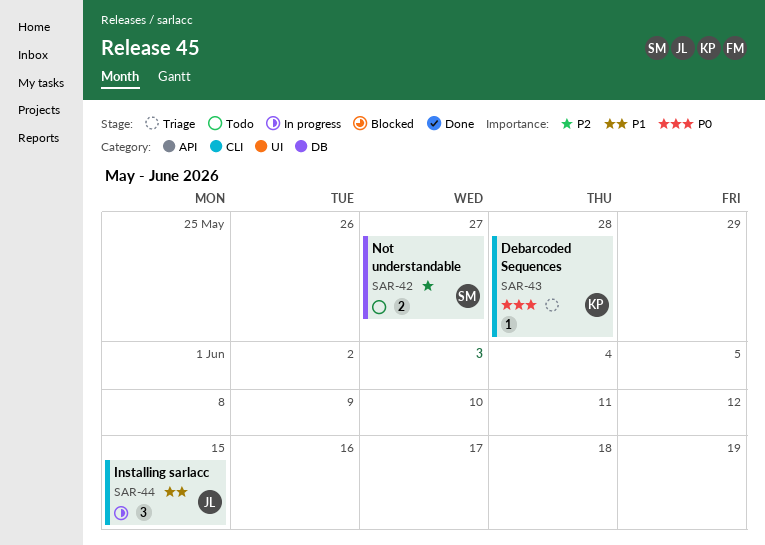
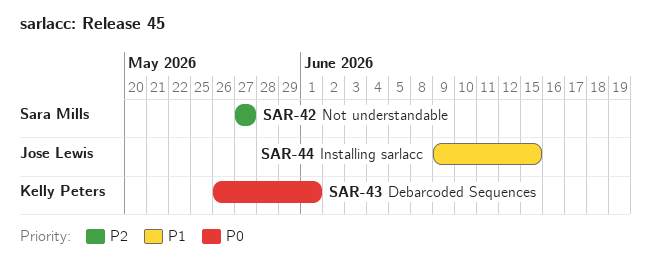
SAR-43, due: May 28 -> Jun 1

